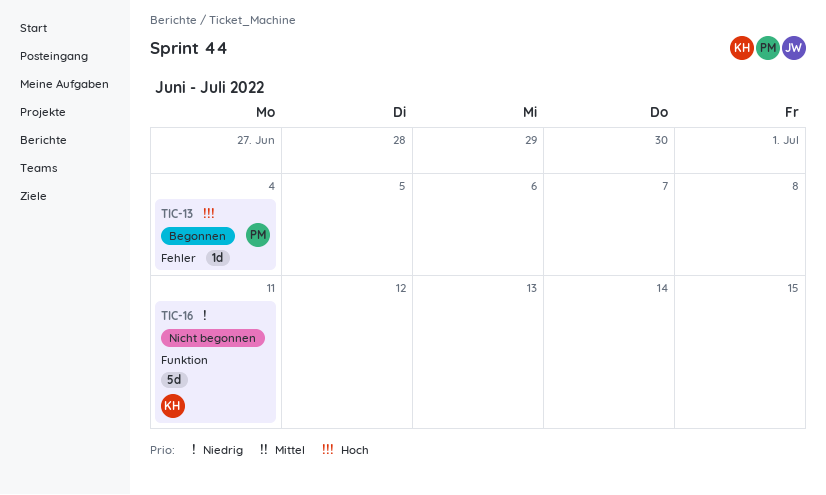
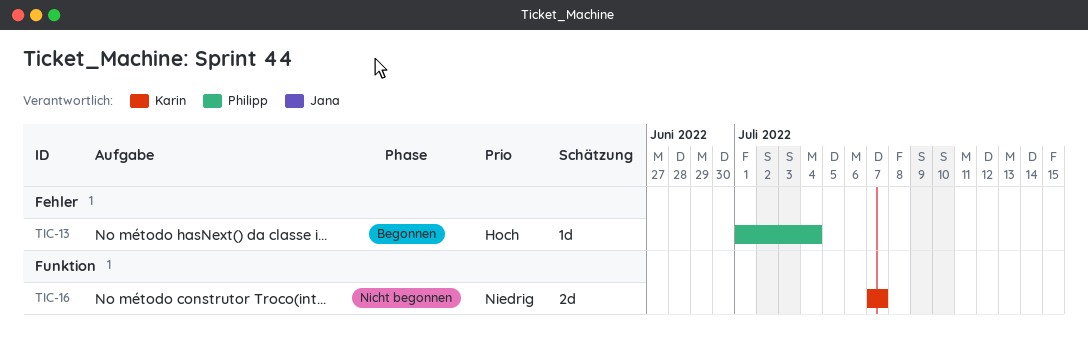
TIC-16, estimate: 5d -> 2d
TIC-16, due: Jul 11 -> Jul 7

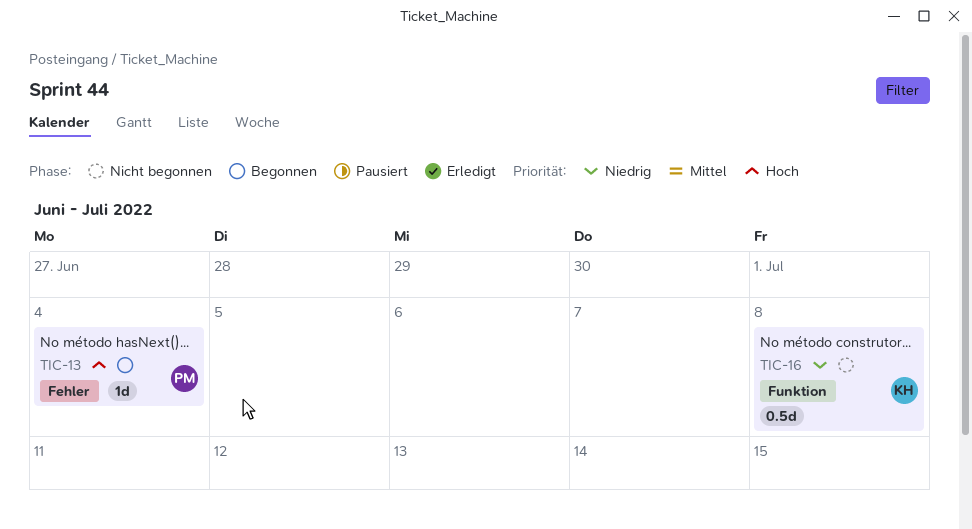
TIC-16, estimate: 2d -> 0.5d
TIC-16, due: Jul 7 -> Jul 8

